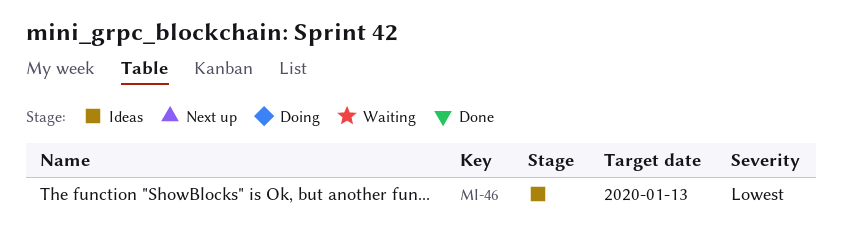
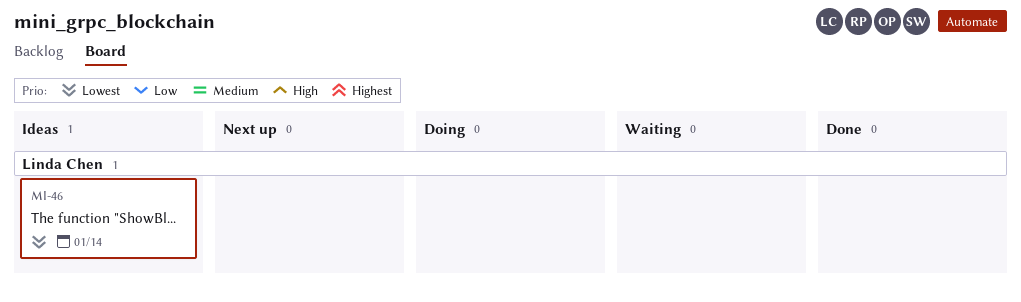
MI-46, due: Jan 13 -> Jan 14

